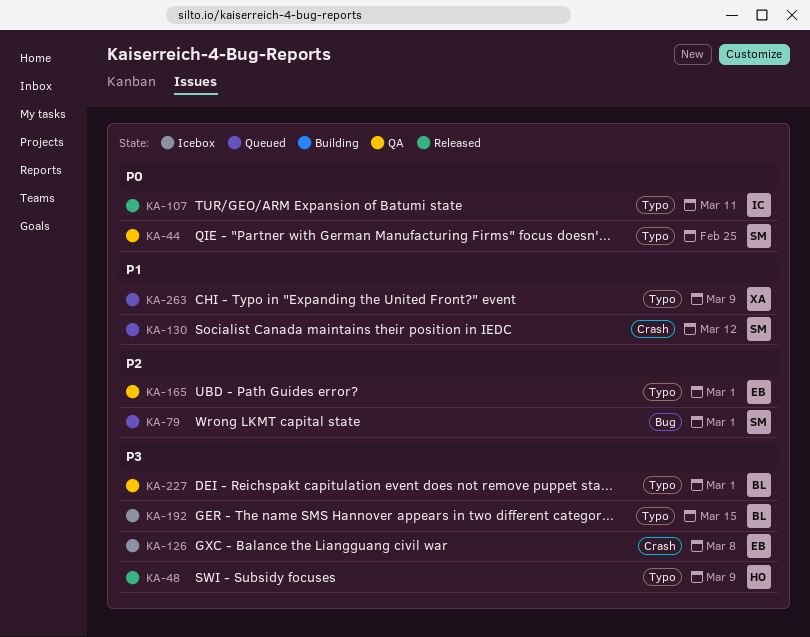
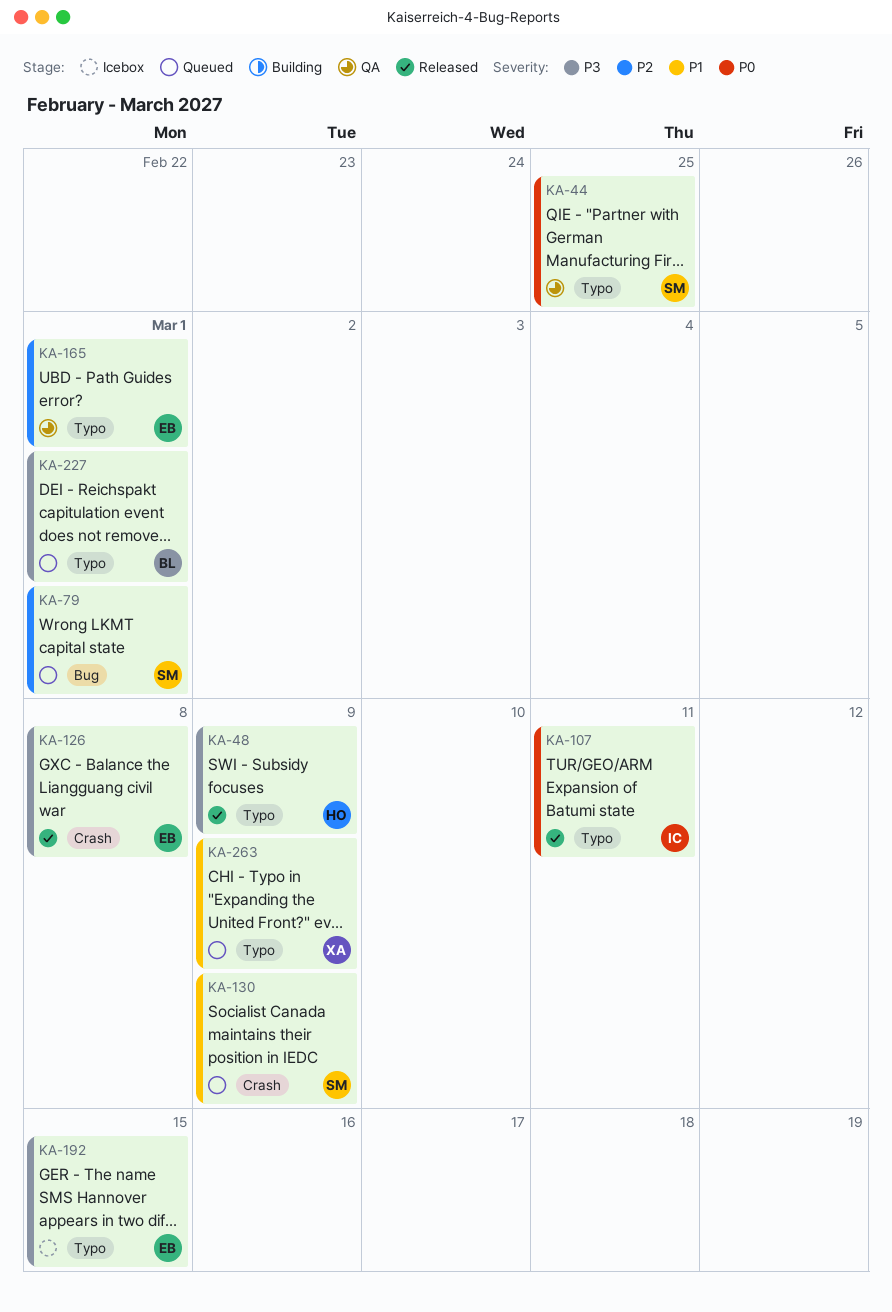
KA-126, status: Icebox -> Released
KA-130, due: Mar 12 -> Mar 9
KA-192, owner: BL -> EB
KA-227, status: QA -> Queued

